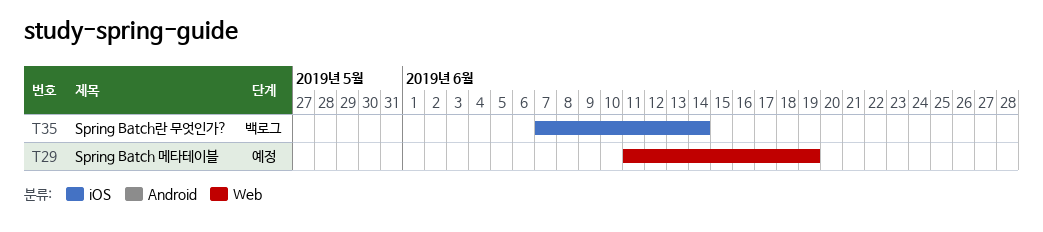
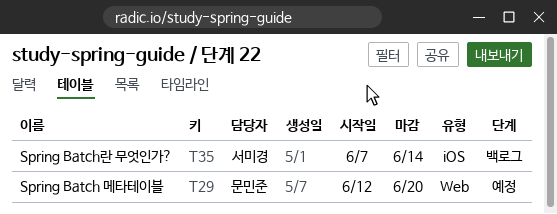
T29, start: Jun 11 -> Jun 12
T29, due: Jun 19 -> Jun 20

